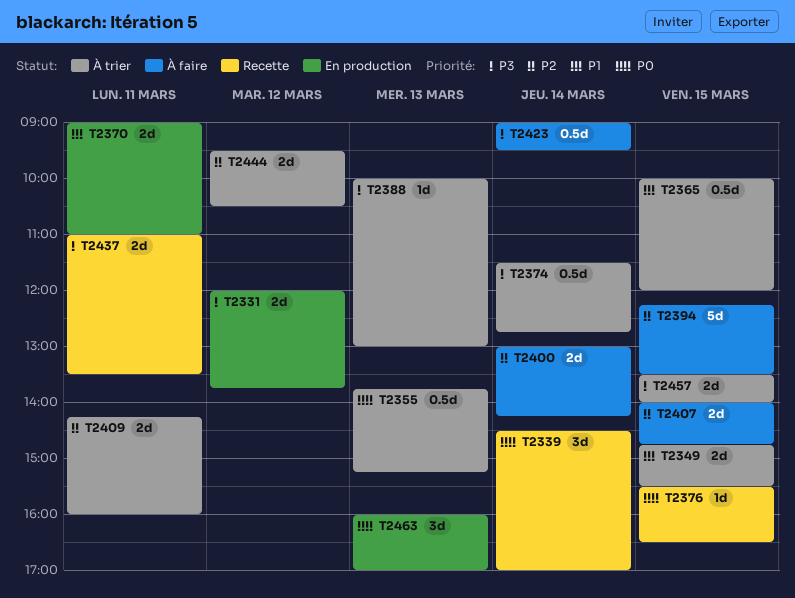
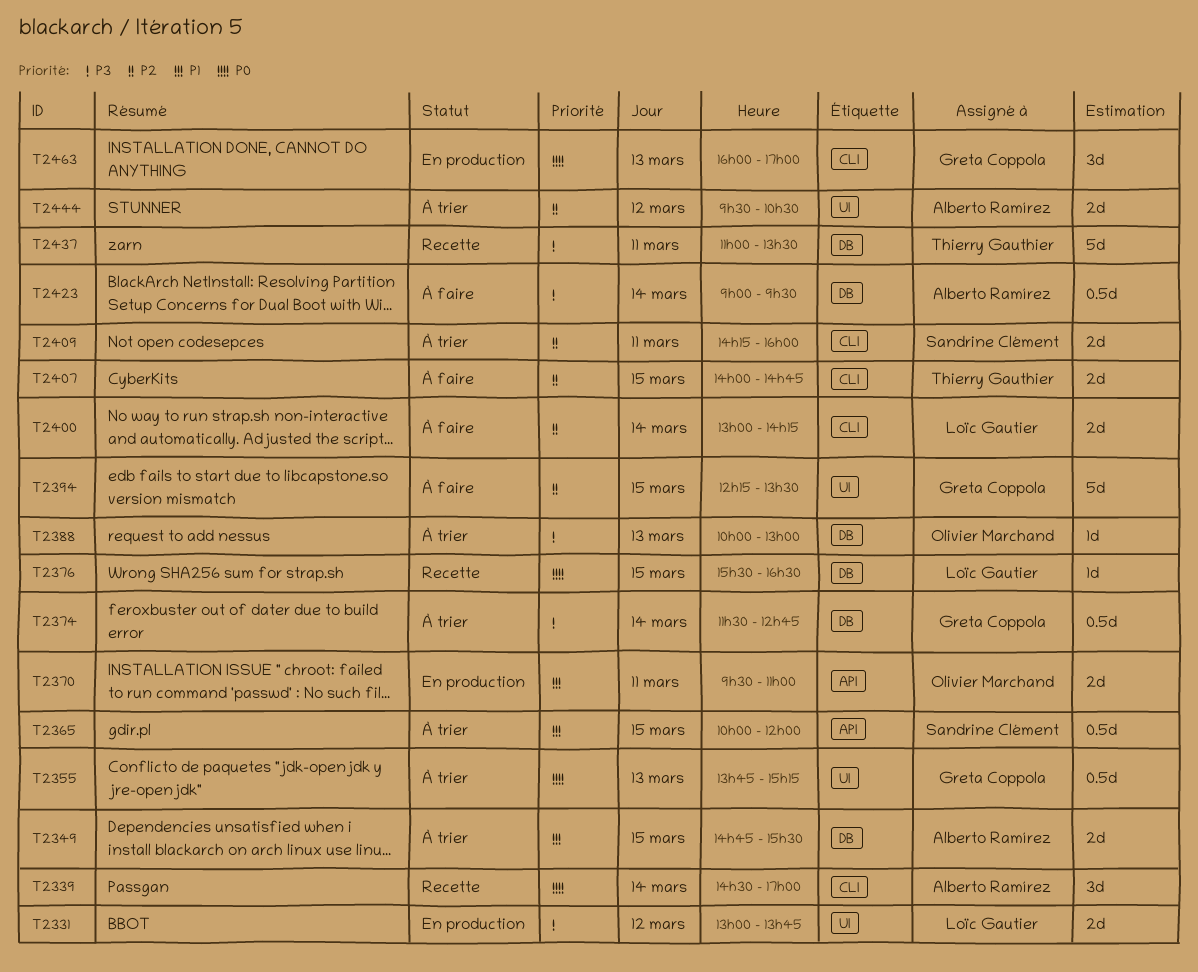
T2331, begins: 12:00 -> 13:00
T2370, begins: 09:00 -> 09:30
T2437, estimate: 2d -> 5d
T2457: present -> none

